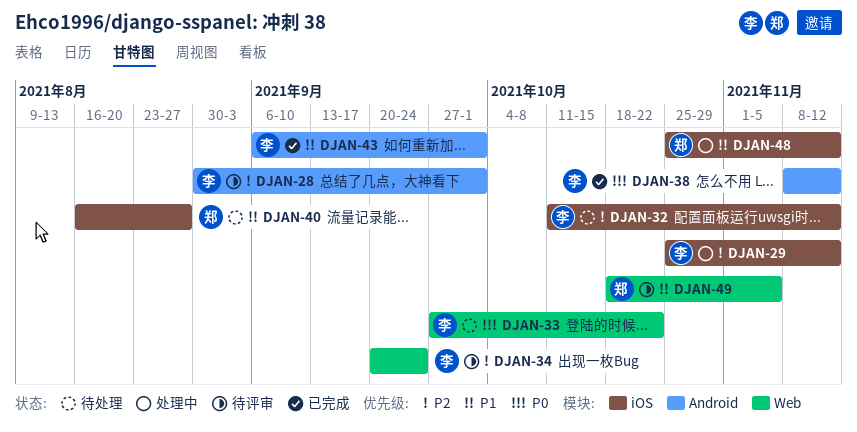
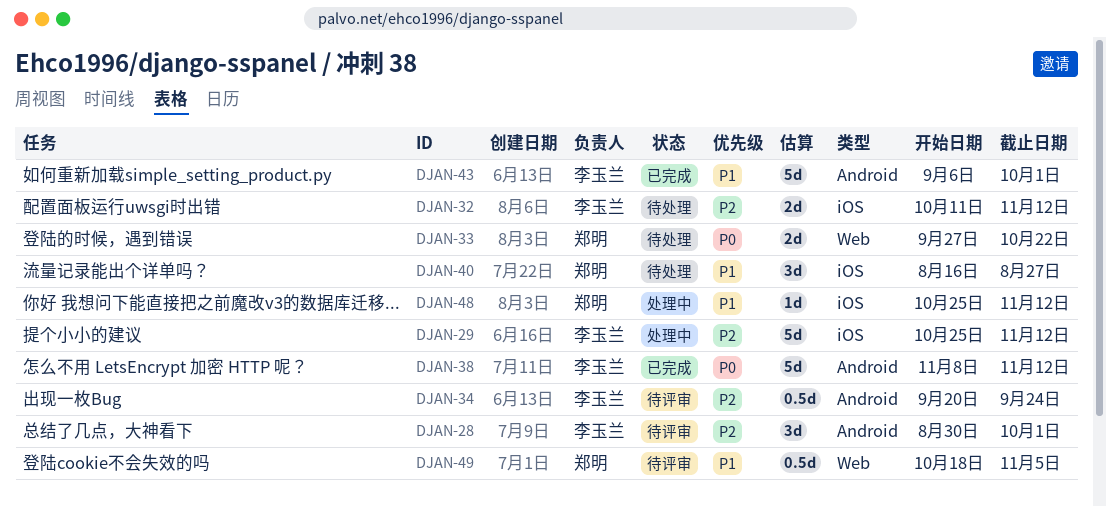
DJAN-33, owner: 李玉兰 -> 郑明
DJAN-34, label: Web -> Android

